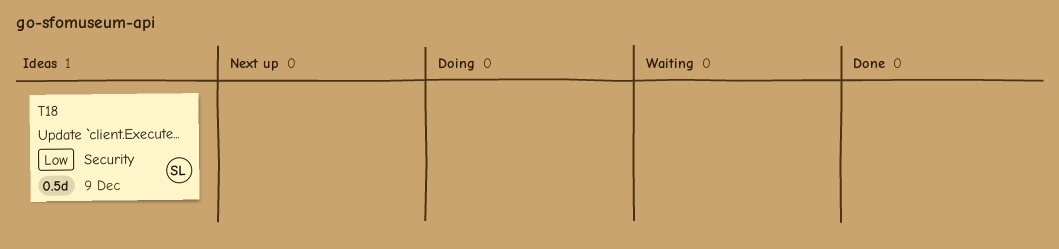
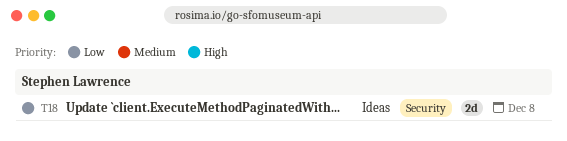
T18, estimate: 0.5d -> 2d
T18, due: Dec 9 -> Dec 8

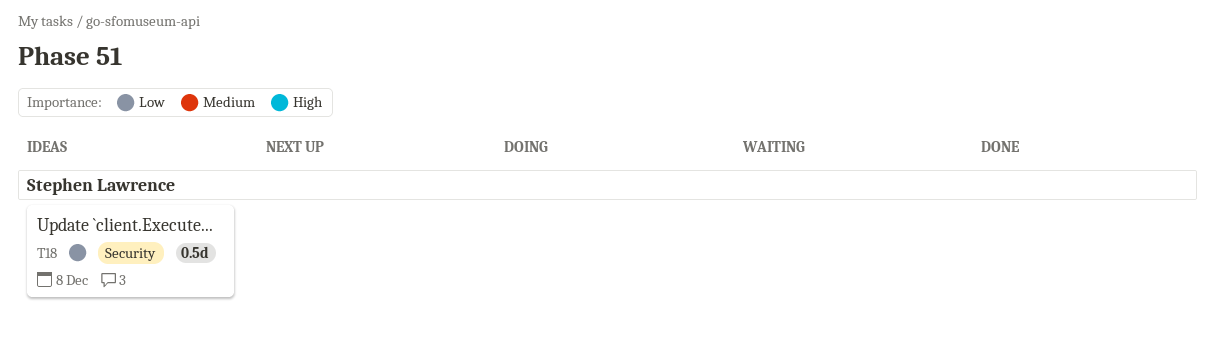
T18, estimate: 2d -> 0.5d

